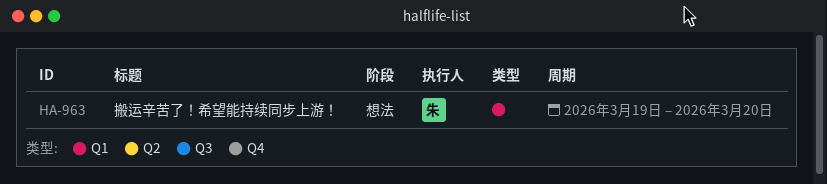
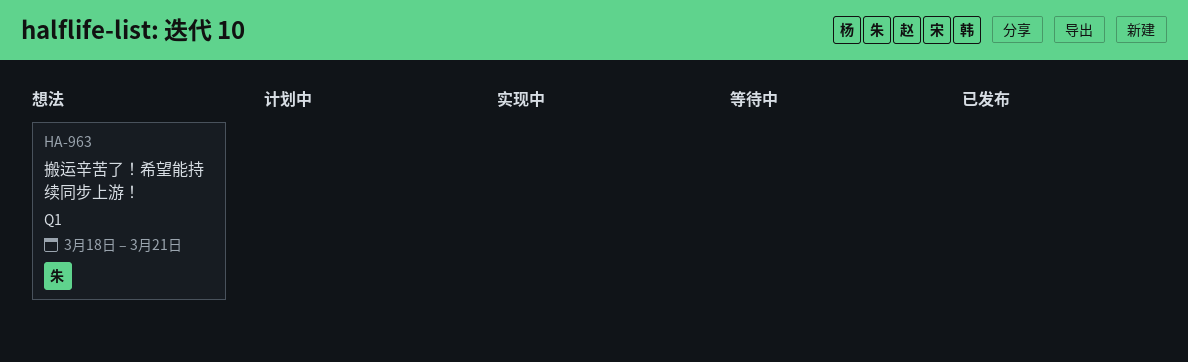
HA-963, start: Mar 19 -> Mar 18
HA-963, due: Mar 20 -> Mar 21

